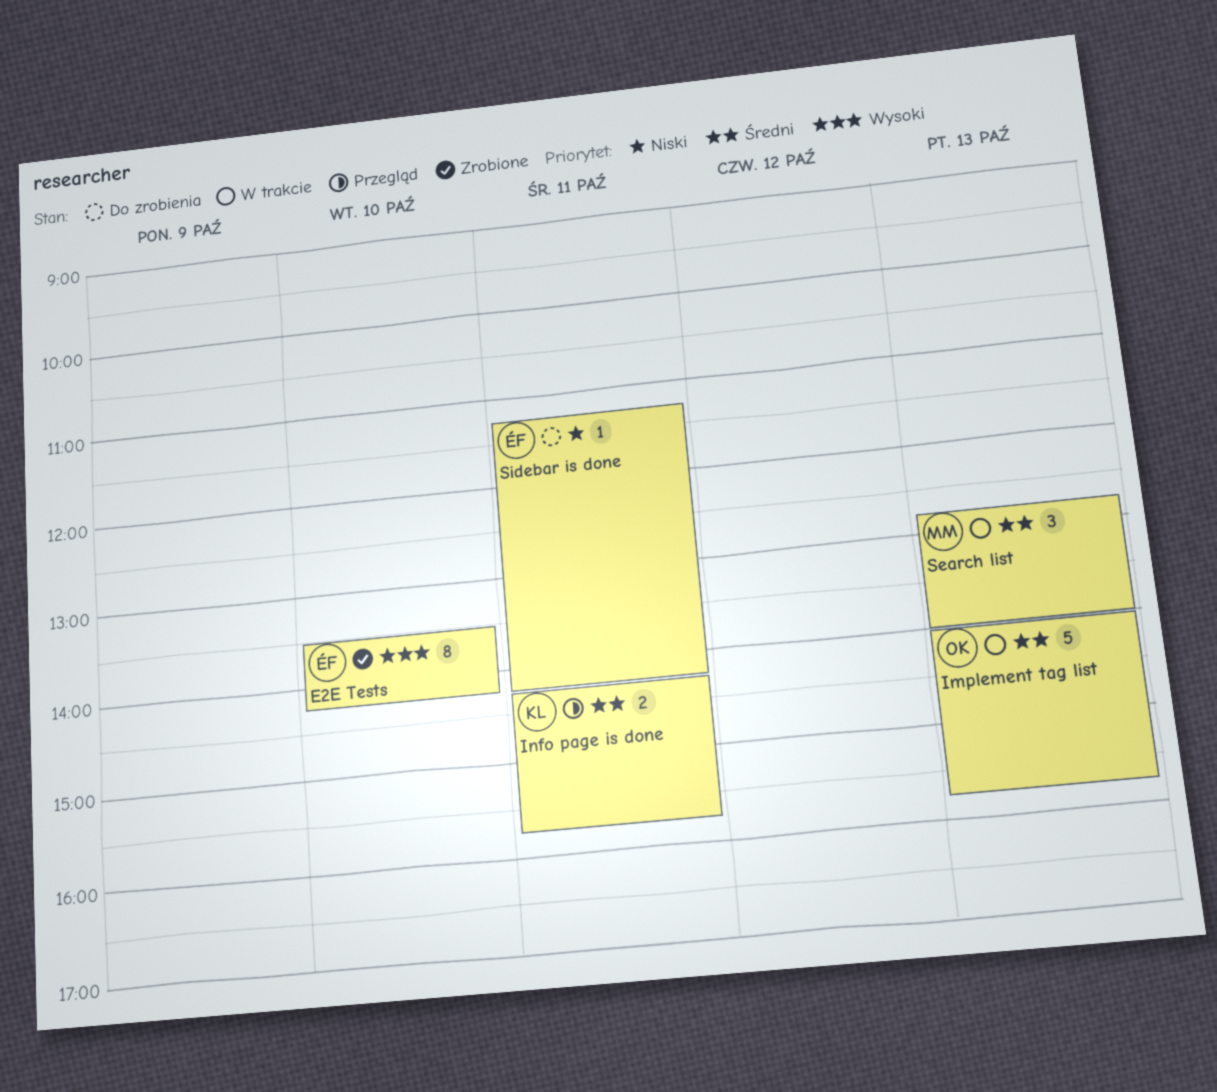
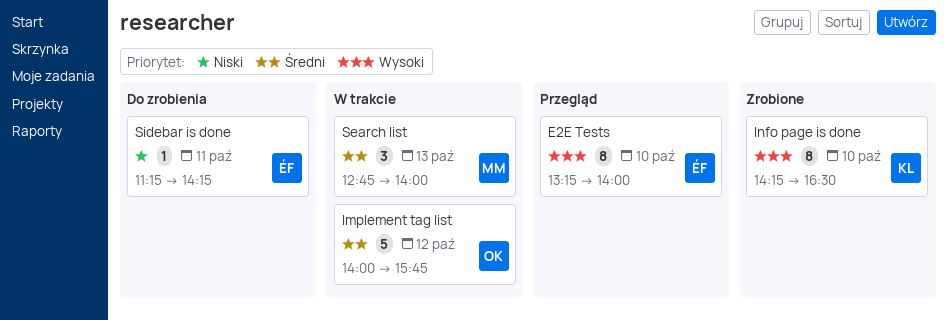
E2E Tests, status: Zrobione -> Przegląd
E2E Tests, begins: 13:30 -> 13:15
E2E Tests, ends: 14:15 -> 14:00
Implement tag list, day: Oct 13 -> Oct 12
Info page is done, status: Przegląd -> Zrobione
Info page is done, priority: Średni -> Wysoki
Info page is done, estimate: 2 -> 8
Info page is done, day: Oct 11 -> Oct 10
Info page is done, ends: 15:45 -> 16:30

